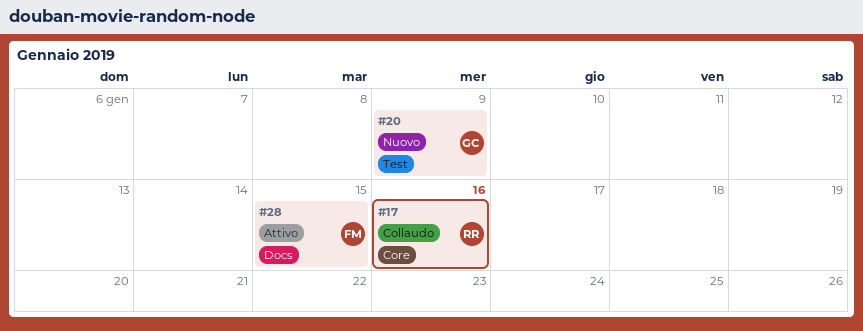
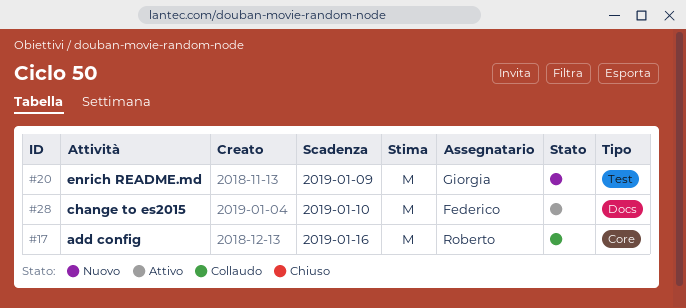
#28, due: Jan 15 -> Jan 10

